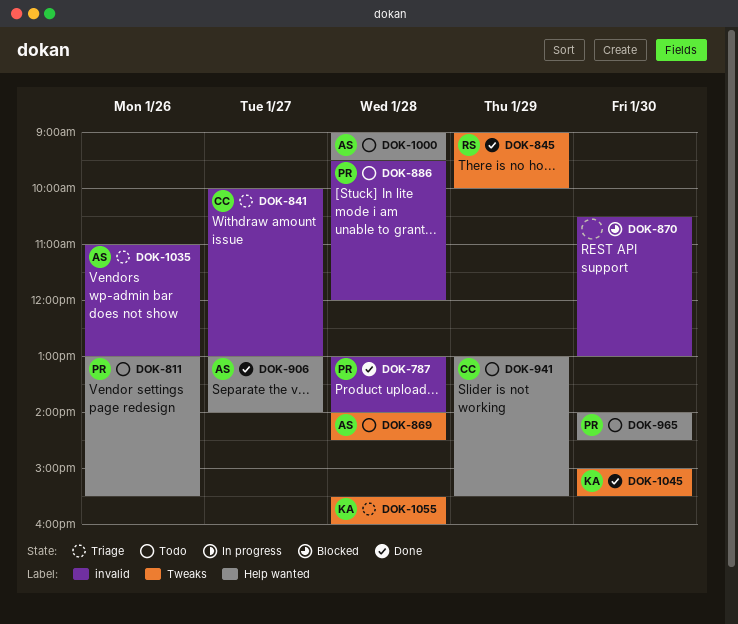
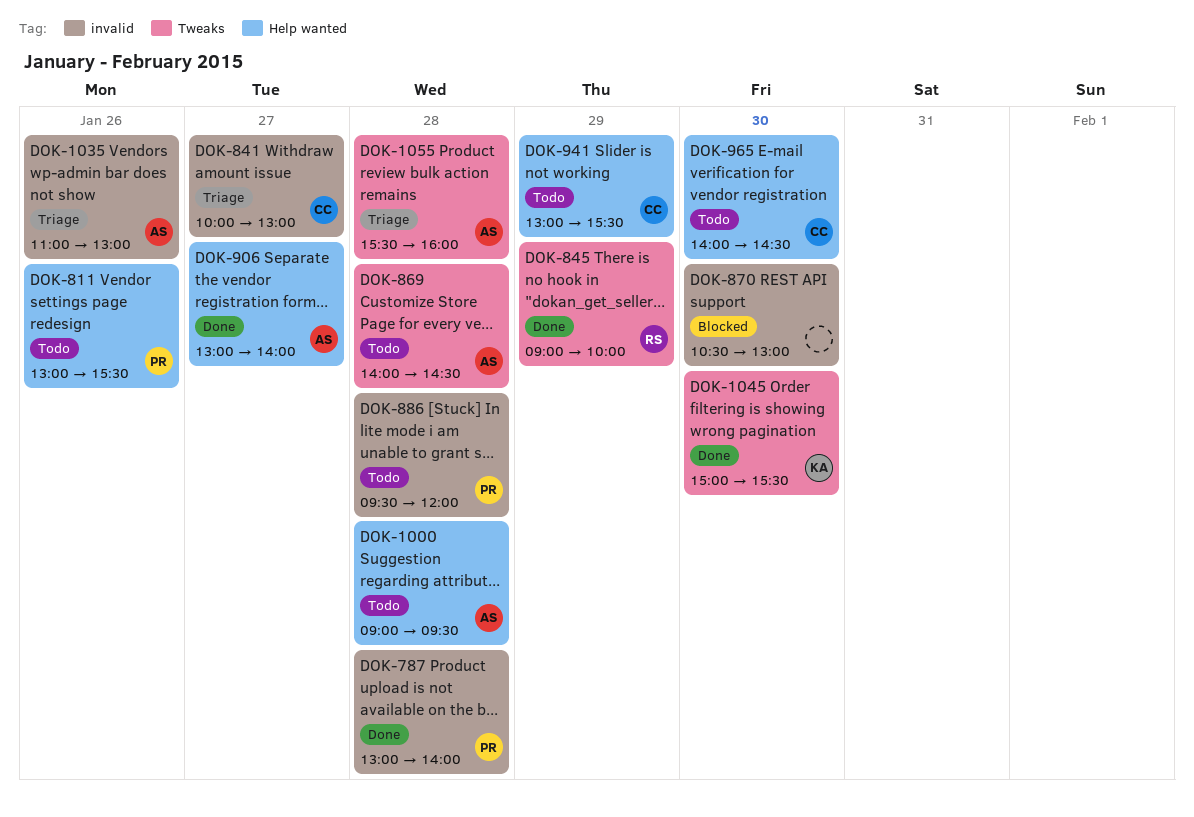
DOK-965, owner: PR -> CC
DOK-1055, owner: KA -> AS

